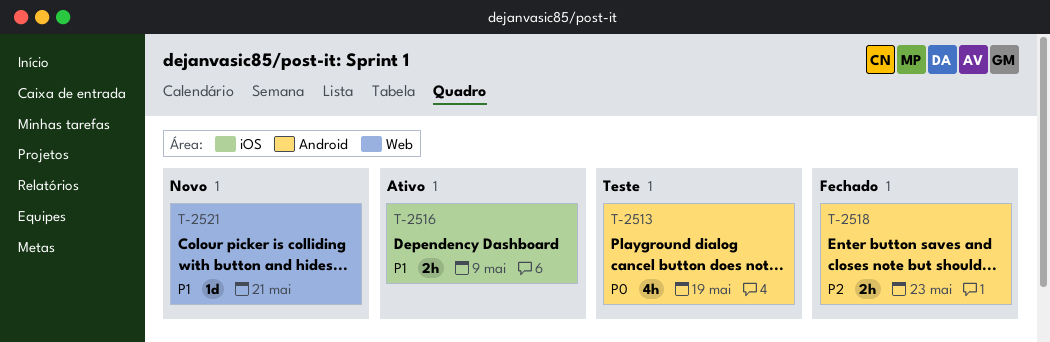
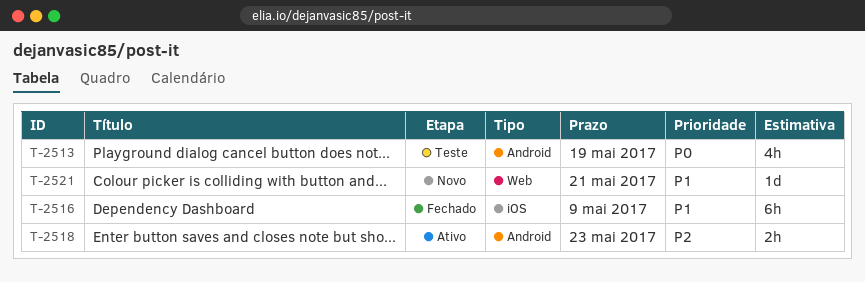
T-2516, status: Ativo -> Fechado
T-2516, estimate: 2h -> 6h
T-2518, status: Fechado -> Ativo

